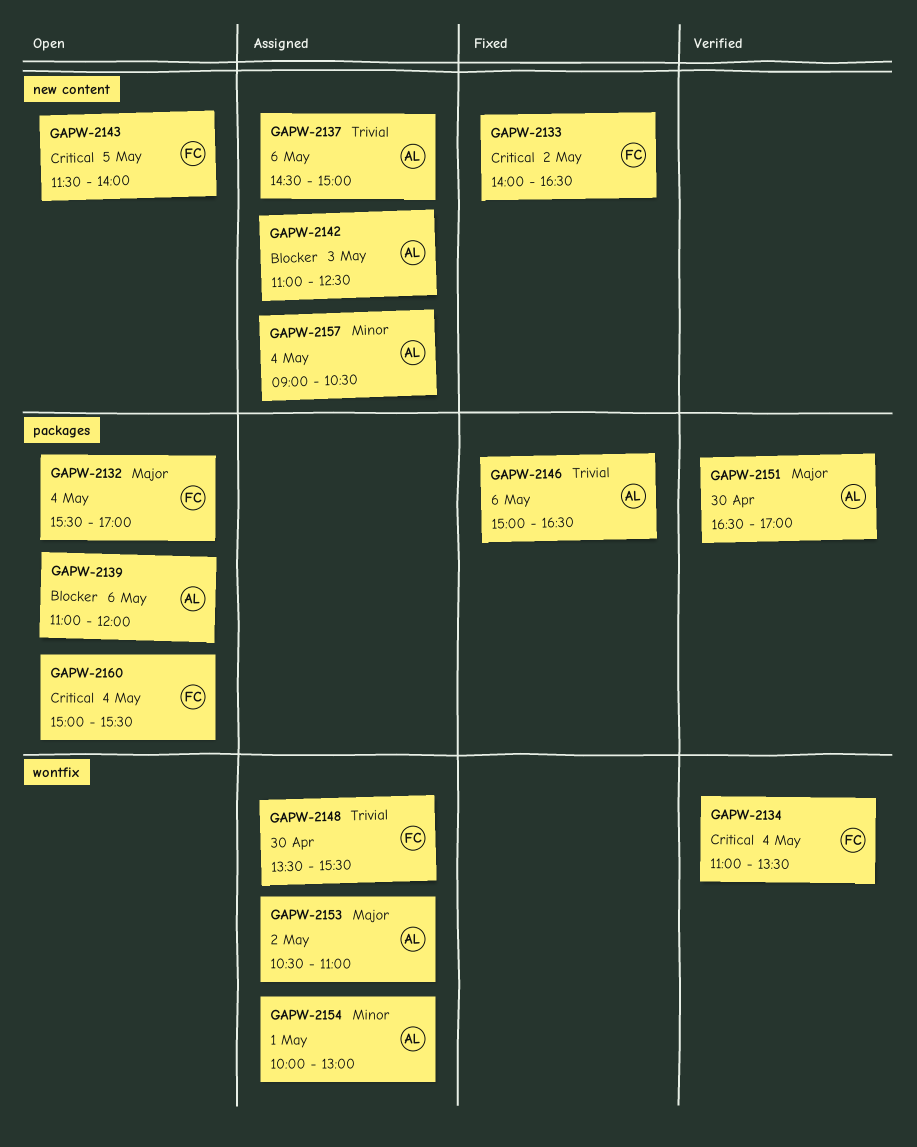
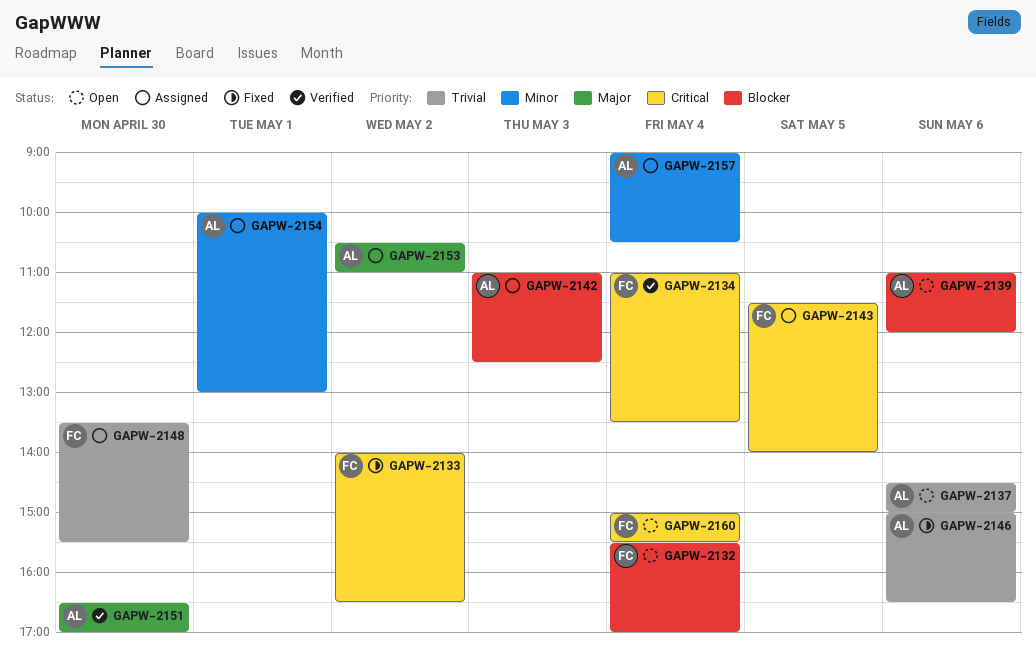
GAPW-2132, priority: Major -> Blocker
GAPW-2137, status: Assigned -> Open
GAPW-2143, status: Open -> Assigned

